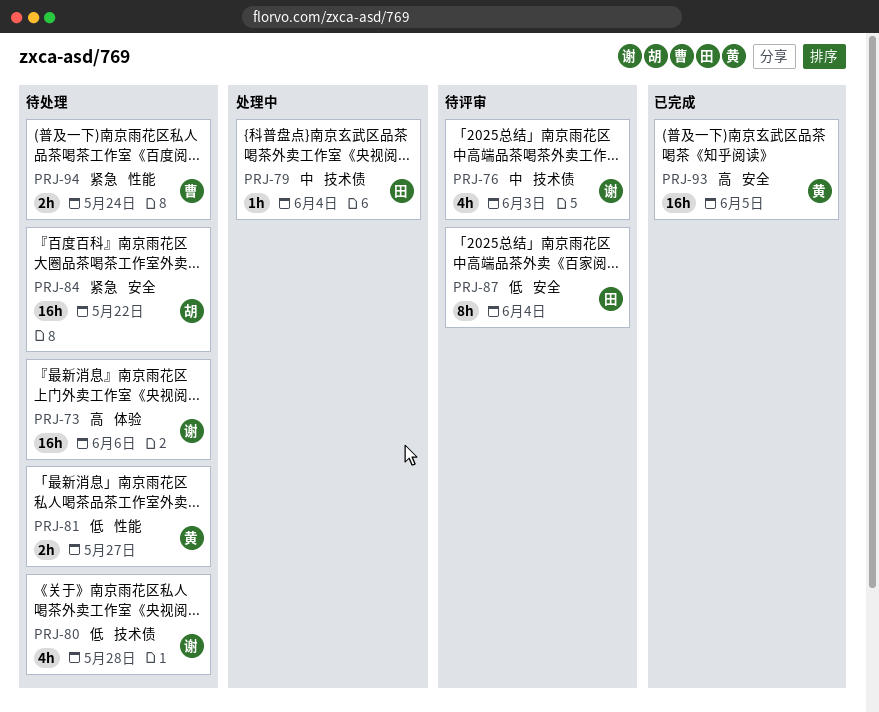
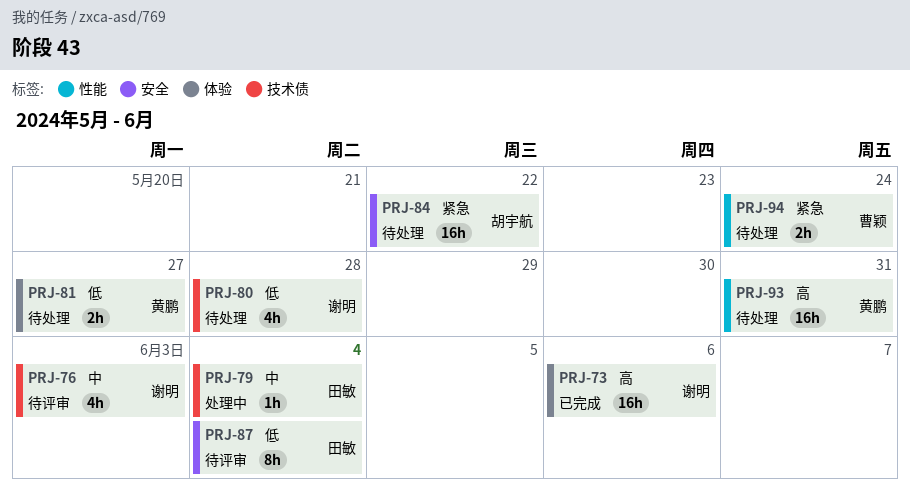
PRJ-73, status: 待处理 -> 已完成
PRJ-81, label: 性能 -> 体验
PRJ-93, status: 已完成 -> 待处理
PRJ-93, label: 安全 -> 性能
PRJ-93, due: Jun 5 -> May 31

